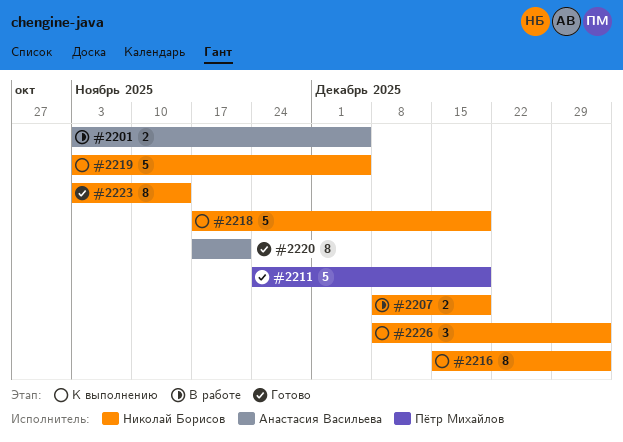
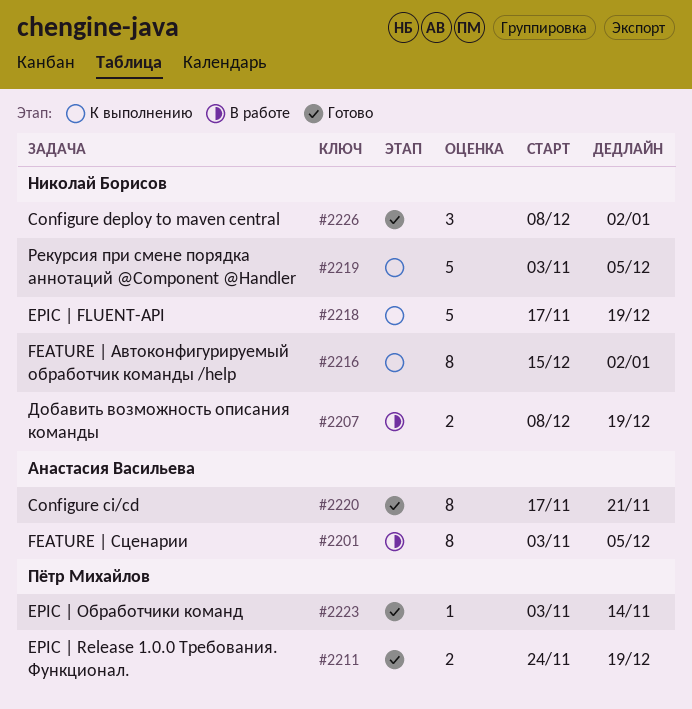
#2201, estimate: 2 -> 8
#2211, estimate: 5 -> 2
#2223, owner: Николай Борисов -> Пётр Михайлов
#2223, estimate: 8 -> 1
#2226, status: К выполнению -> Готово

